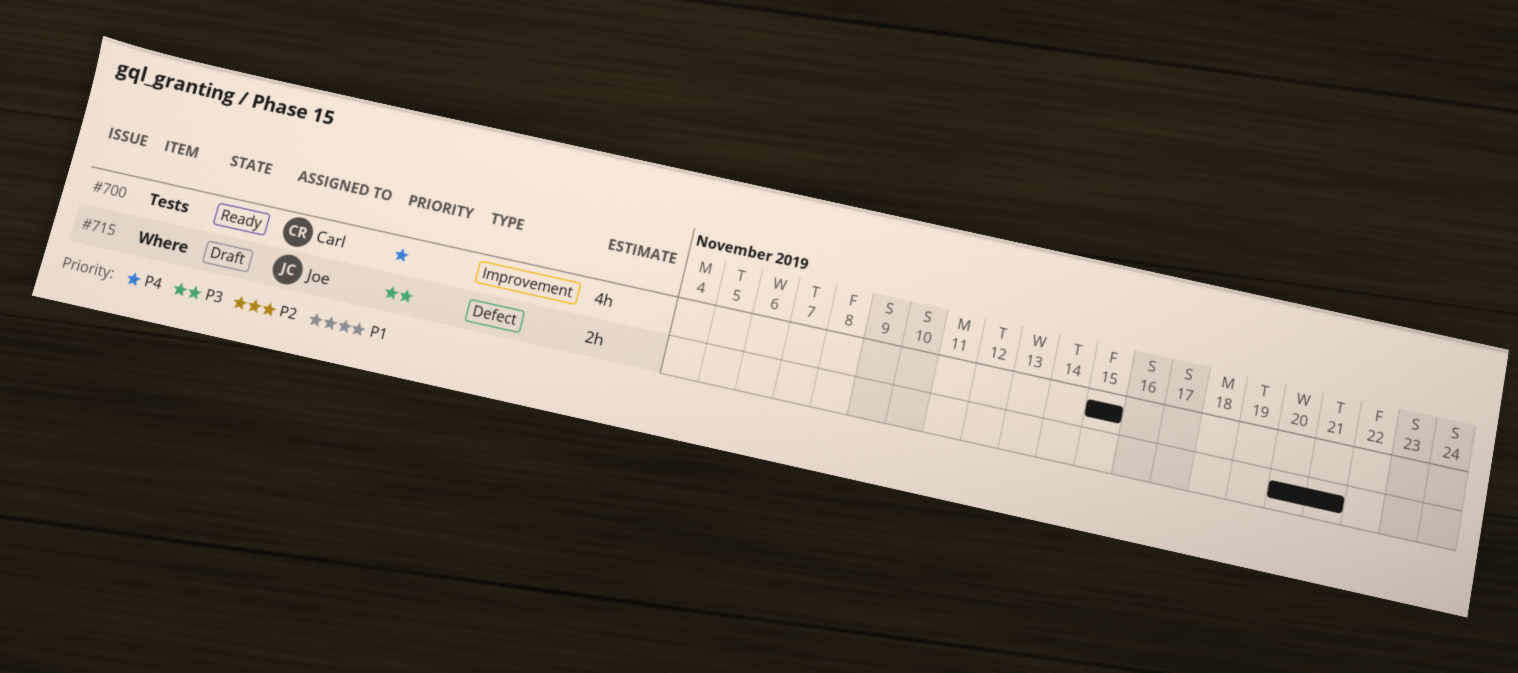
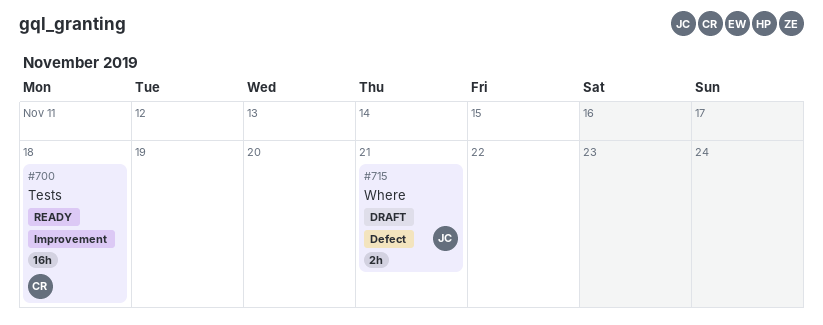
#700, estimate: 4h -> 16h
#700, due: Nov 15 -> Nov 18

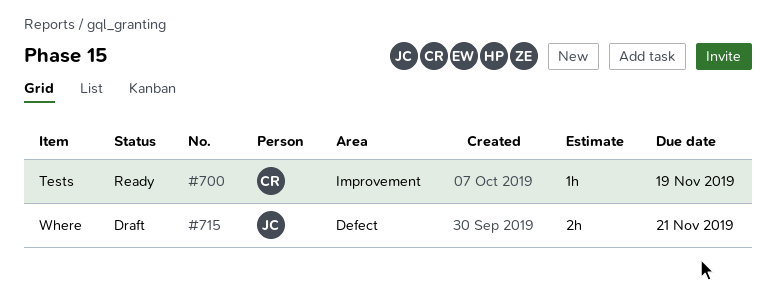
#700, estimate: 16h -> 1h
#700, due: Nov 18 -> Nov 19

